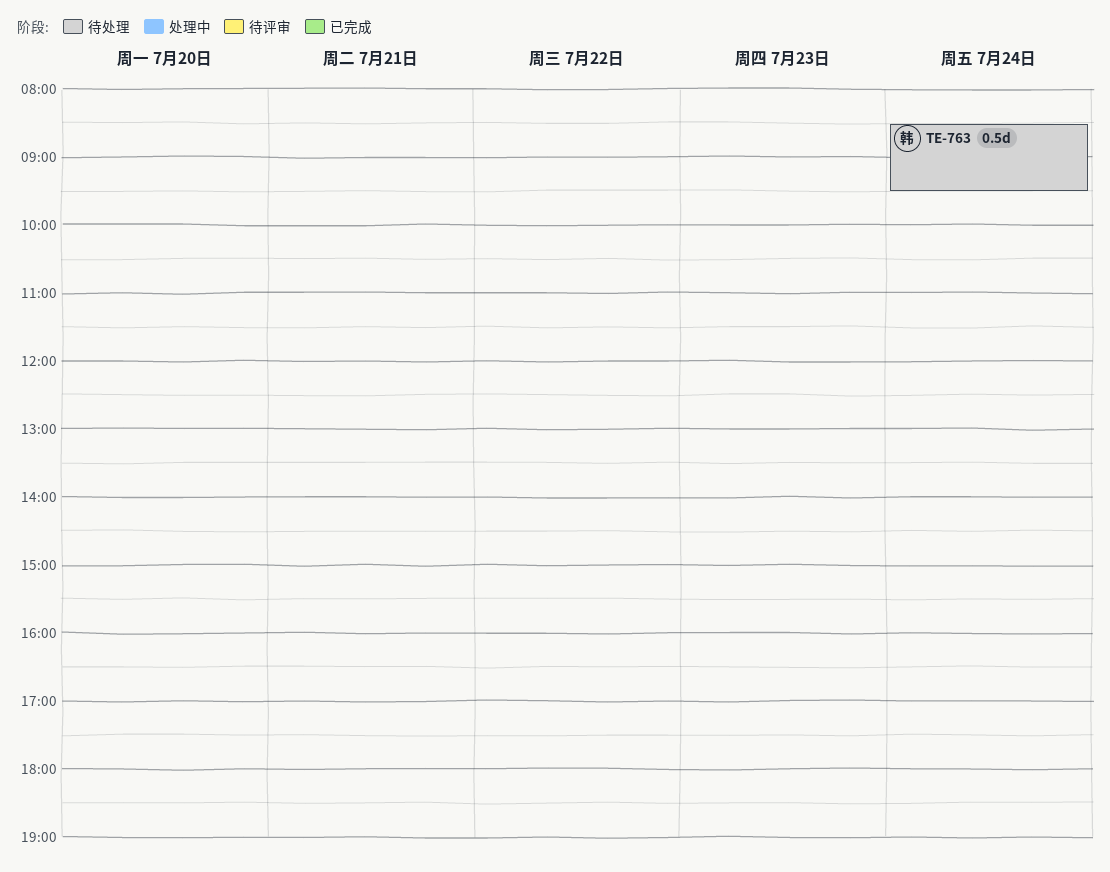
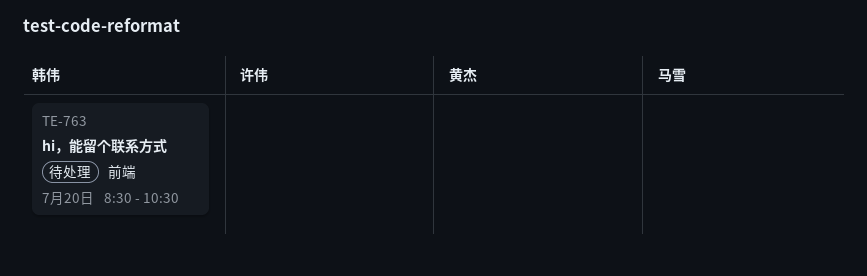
TE-763, day: Jul 24 -> Jul 20
TE-763, ends: 09:30 -> 10:30

